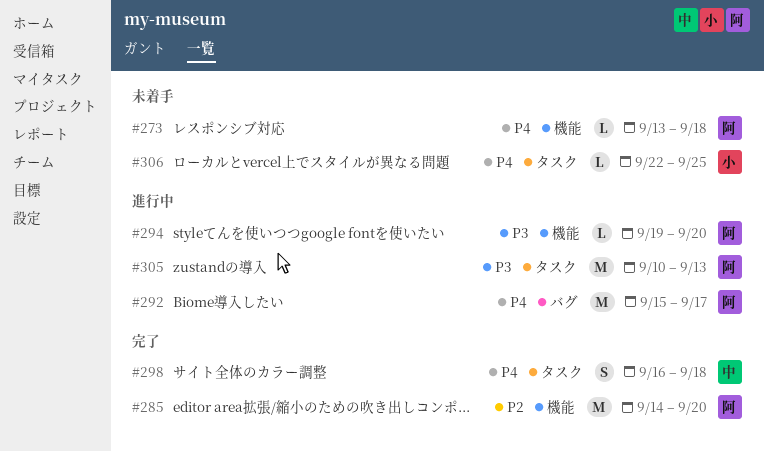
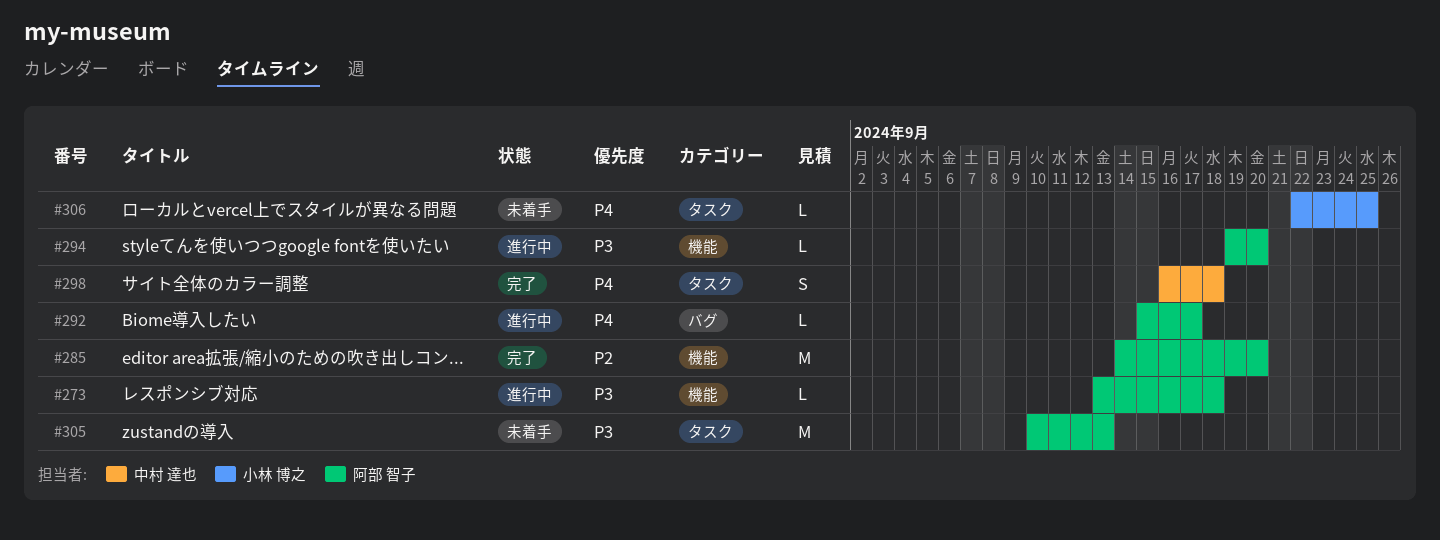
#273, status: 未着手 -> 進行中
#273, priority: P4 -> P3
#292, estimate: M -> L
#305, status: 進行中 -> 未着手

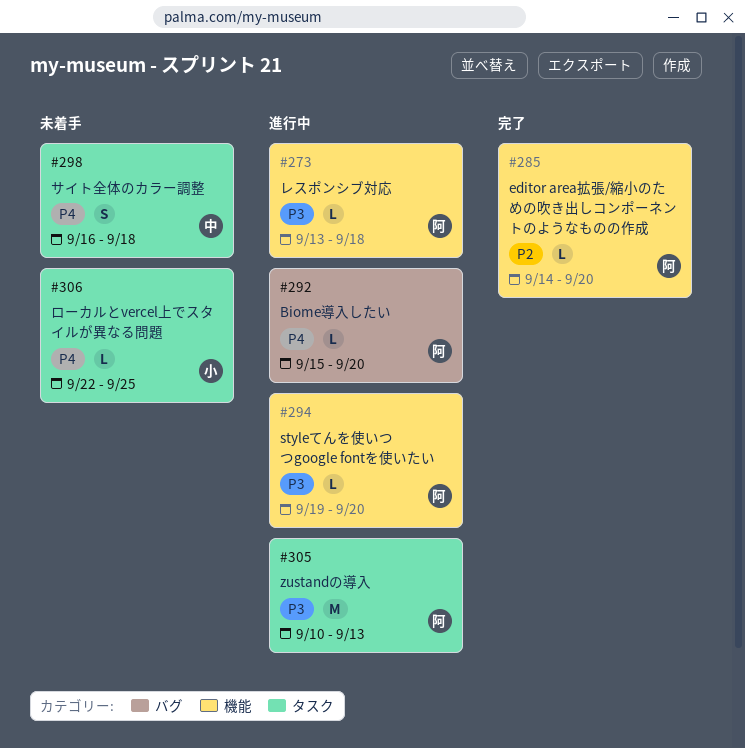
#285, estimate: M -> L
#292, due: Sep 17 -> Sep 20
#298, status: 完了 -> 未着手
#305, status: 未着手 -> 進行中

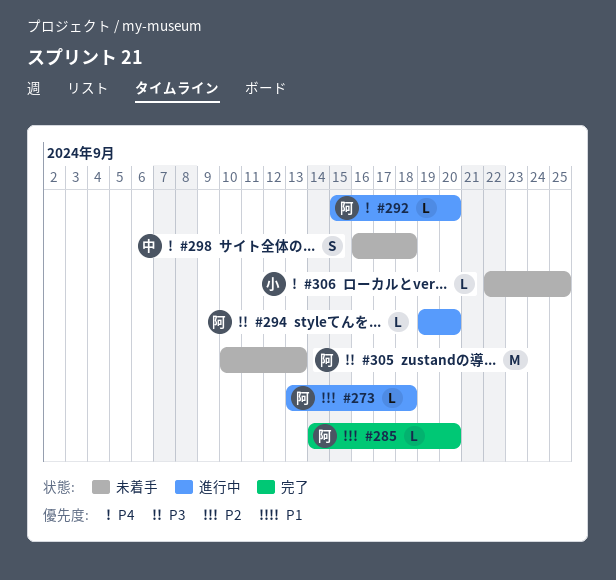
#273, priority: P3 -> P2
#305, status: 進行中 -> 未着手

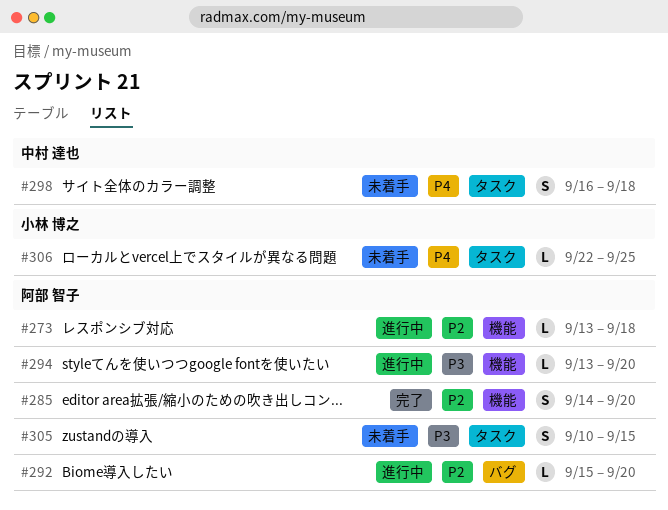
#285, estimate: L -> S
#292, priority: P4 -> P2
#294, start: Sep 19 -> Sep 13
#305, estimate: M -> S
#305, due: Sep 13 -> Sep 15

